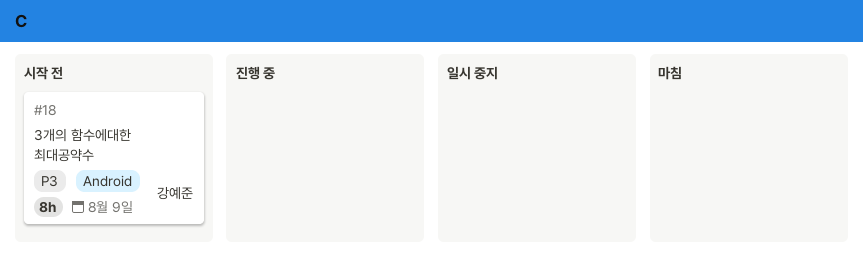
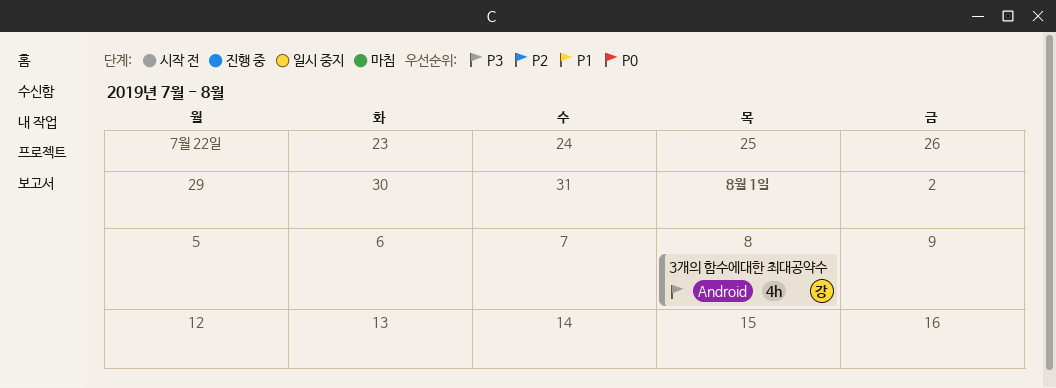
3개의 함수에대한 최대공약수, estimate: 8h -> 4h
3개의 함수에대한 최대공약수, due: Aug 9 -> Aug 8

